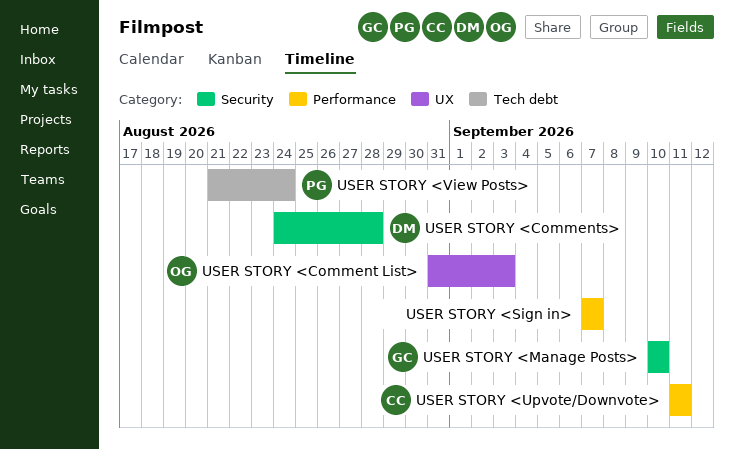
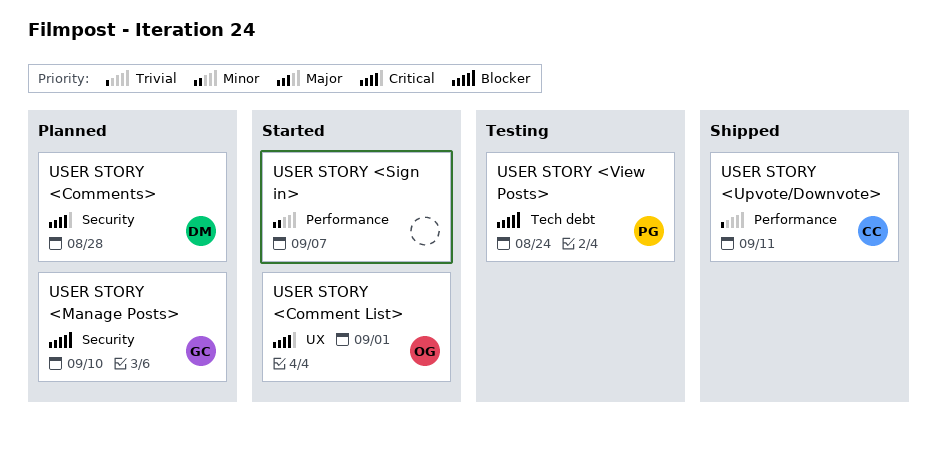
USER STORY <Comment List>, due: Sep 3 -> Sep 1

